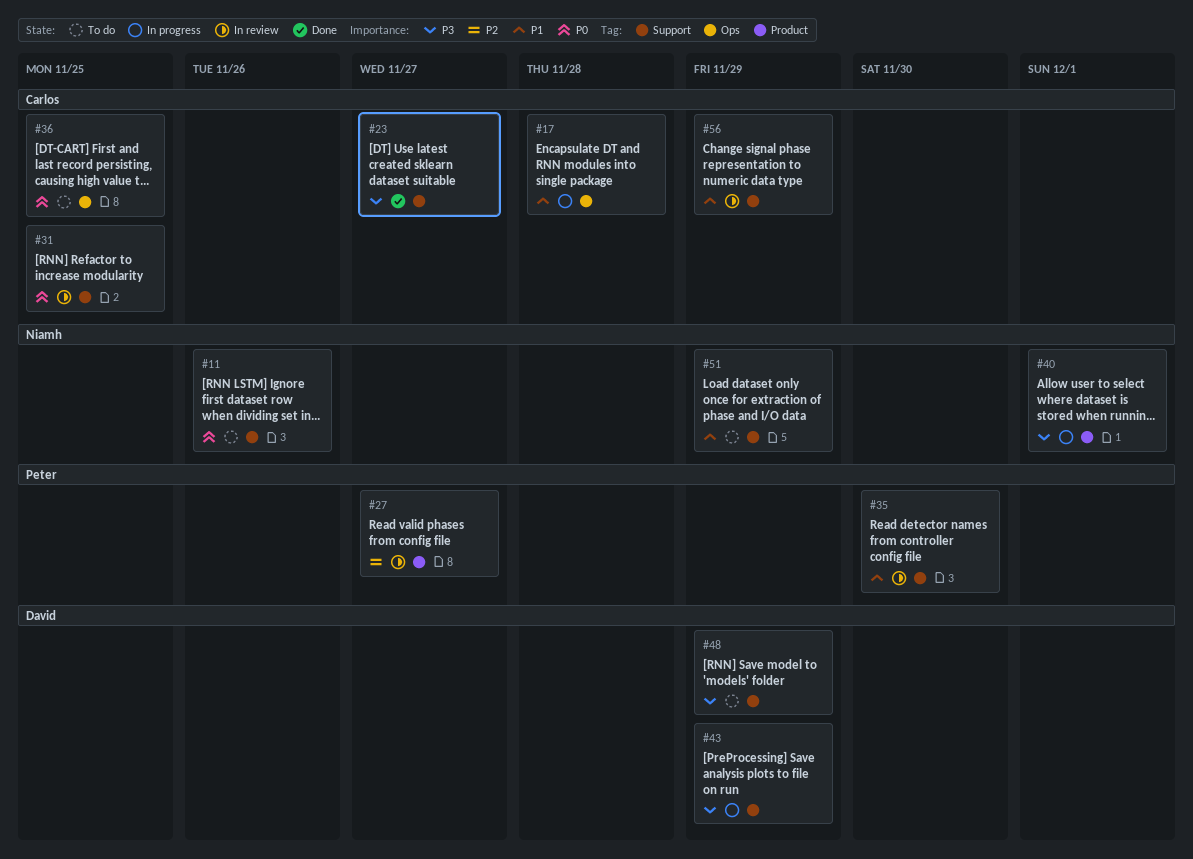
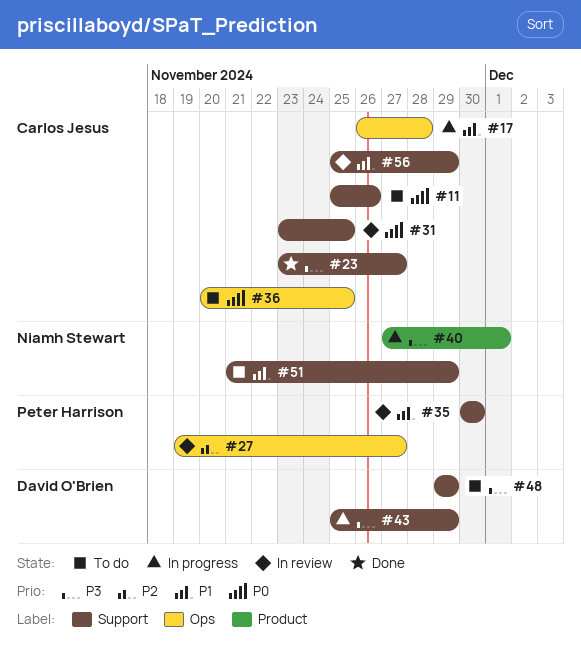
#11, owner: Niamh Stewart -> Carlos Jesus
#27, label: Product -> Ops

